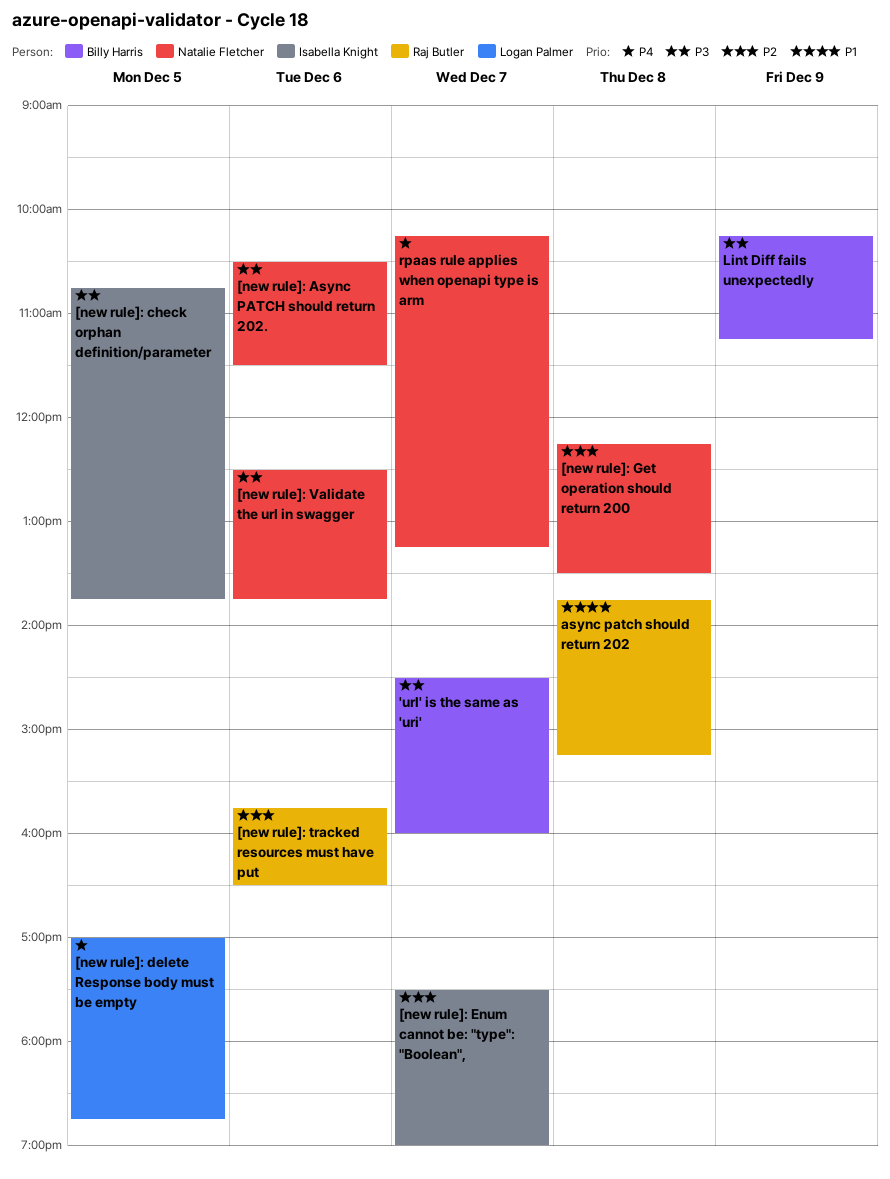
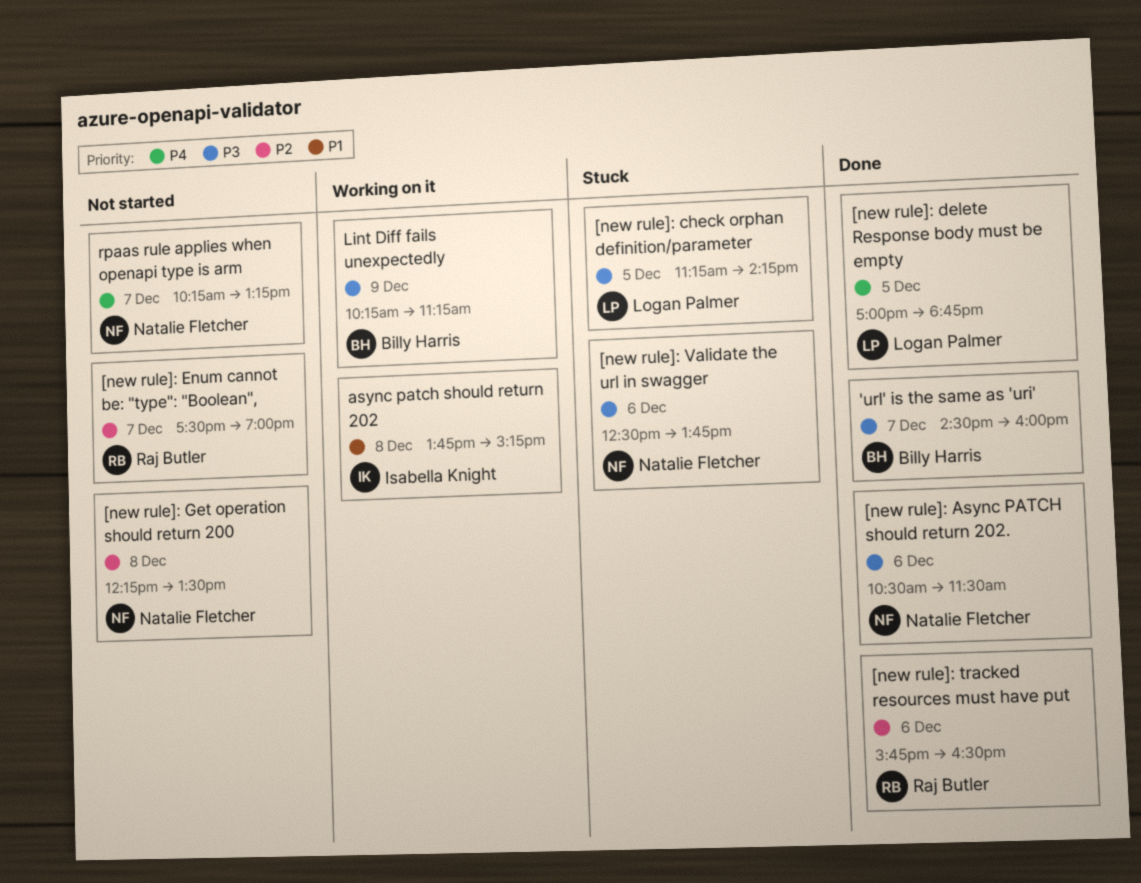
[new rule]: check orphan definition/parameter, owner: Isabella Knight -> Logan Palmer
[new rule]: check orphan definition/parameter, begins: 10:45 -> 11:15
[new rule]: check orphan definition/parameter, ends: 13:45 -> 14:15
[new rule]: Enum cannot be: "type": "Boolean",, owner: Isabella Knight -> Raj Butler
async patch should return 202, owner: Raj Butler -> Isabella Knight

